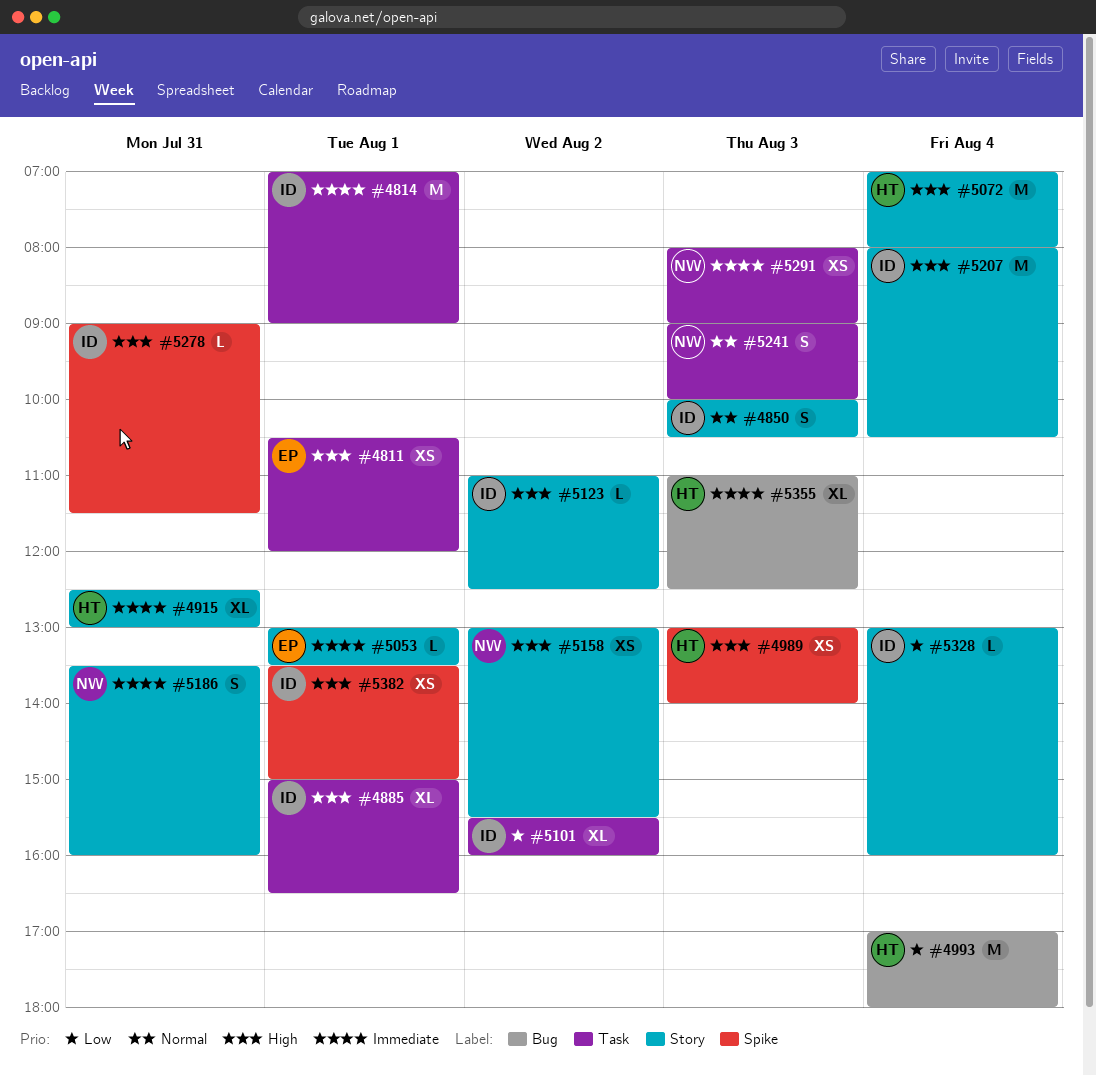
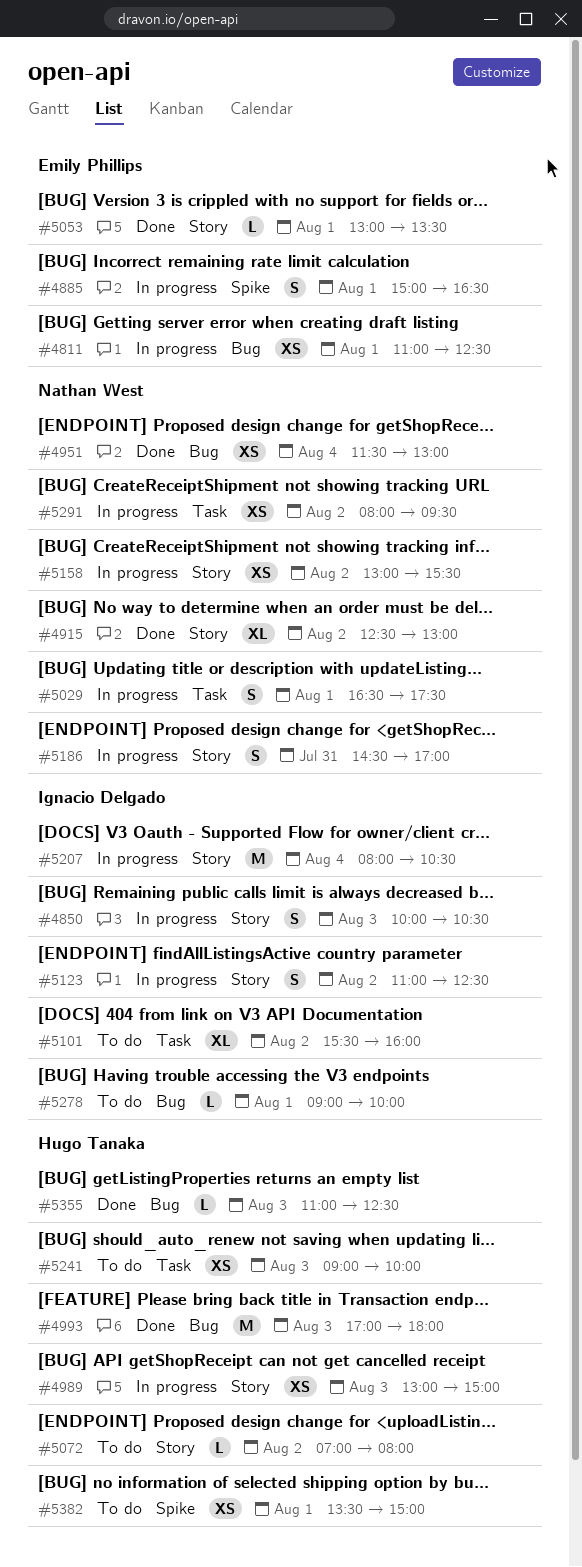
#4811, label: Task -> Bug
#4811, begins: 10:30 -> 11:00
#4811, ends: 12:00 -> 12:30
#4814: present -> none
#4885, owner: Ignacio Delgado -> Emily Phillips
#4885, label: Task -> Spike
#4885, estimate: XL -> S
#4915, owner: Hugo Tanaka -> Nathan West
#4915, day: Jul 31 -> Aug 2
#4951: none -> present
#4989, label: Spike -> Story
#4989, ends: 14:00 -> 15:00
#4993, day: Aug 4 -> Aug 3
#5029: none -> present
#5072, estimate: M -> L
#5072, day: Aug 4 -> Aug 2
#5123, estimate: L -> S
#5186, begins: 13:30 -> 14:30
#5186, ends: 16:00 -> 17:00
#5241, owner: Nathan West -> Hugo Tanaka
#5241, estimate: S -> XS
#5278, label: Spike -> Bug
#5278, day: Jul 31 -> Aug 1
#5278, ends: 11:30 -> 10:00
#5291, day: Aug 3 -> Aug 2
#5291, ends: 09:00 -> 09:30
#5328: present -> none
#5355, estimate: XL -> L
#5382, owner: Ignacio Delgado -> Hugo Tanaka

